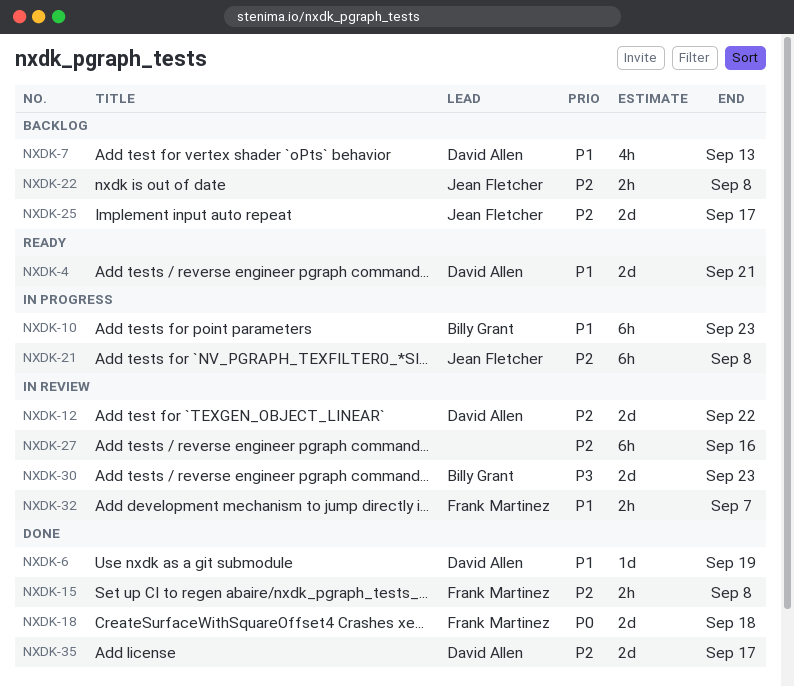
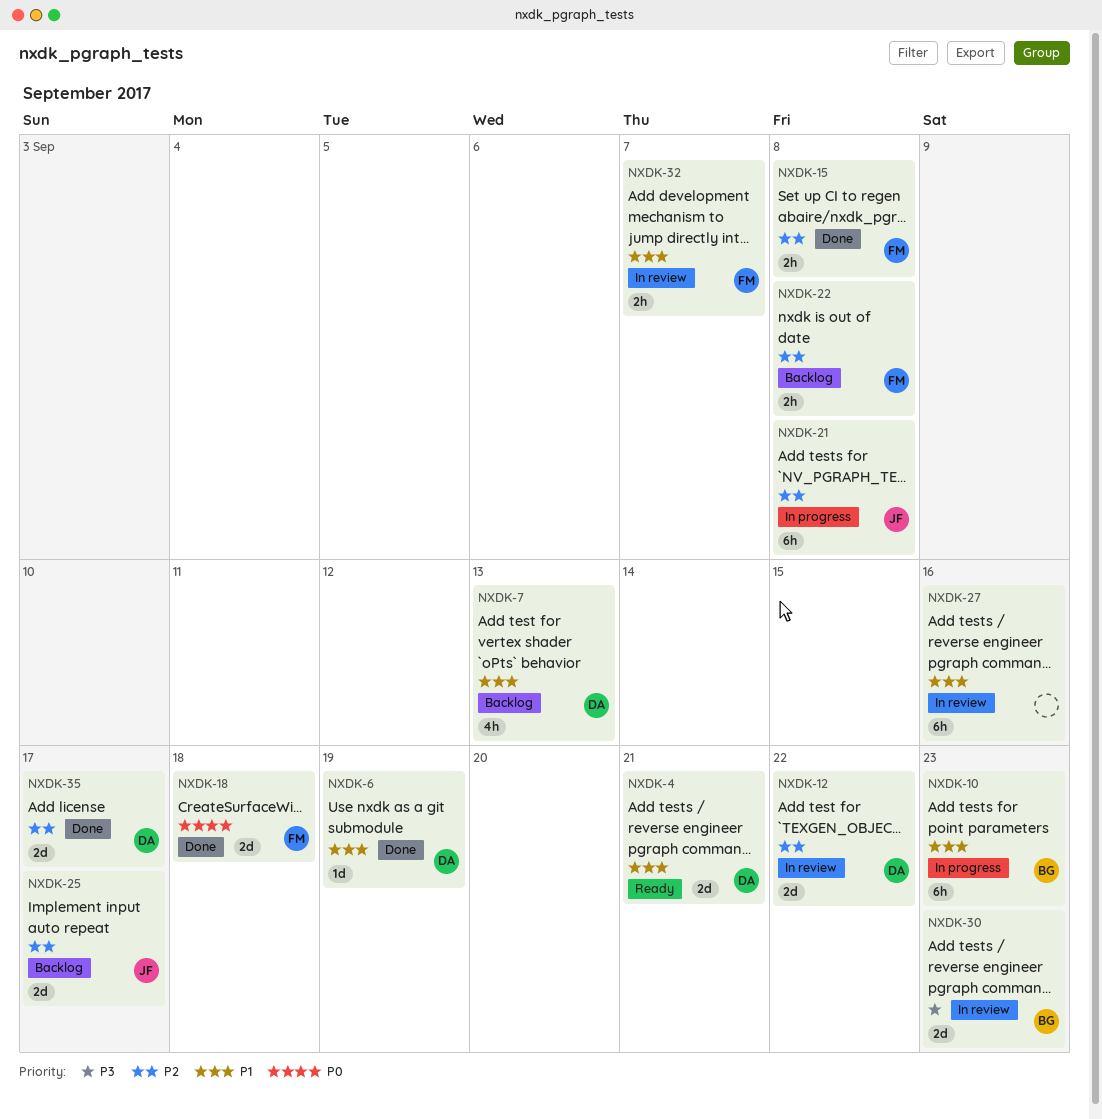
NXDK-22, owner: Jean Fletcher -> Frank Martinez
NXDK-27, priority: P2 -> P1

